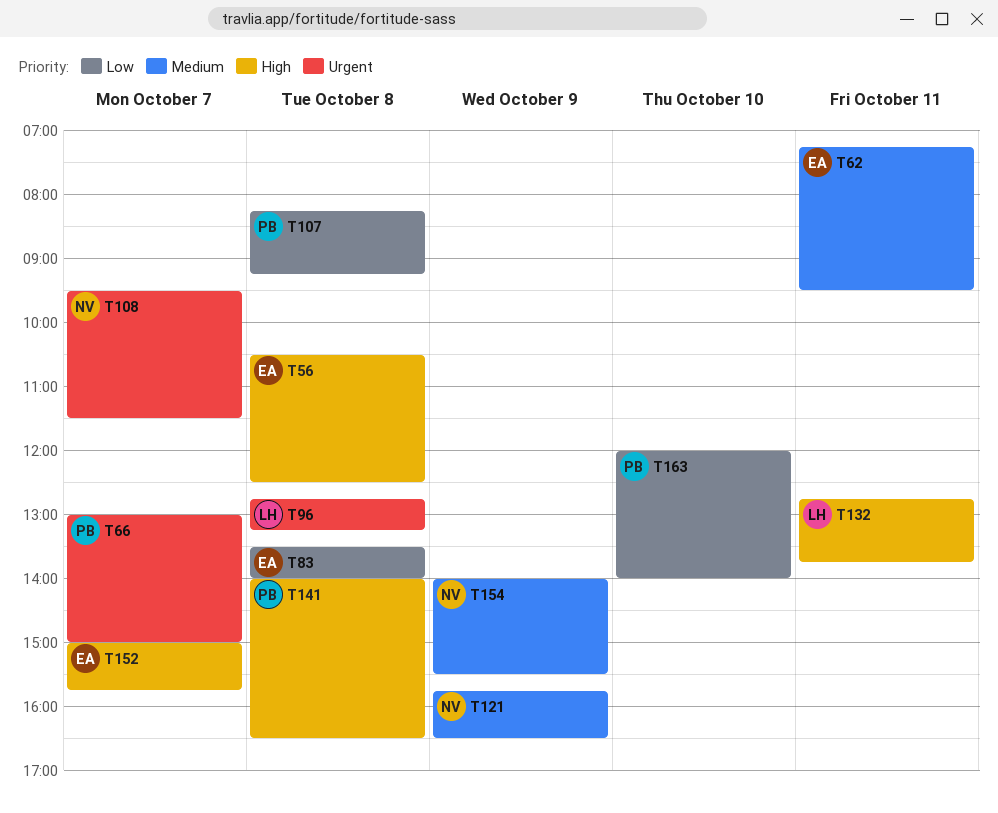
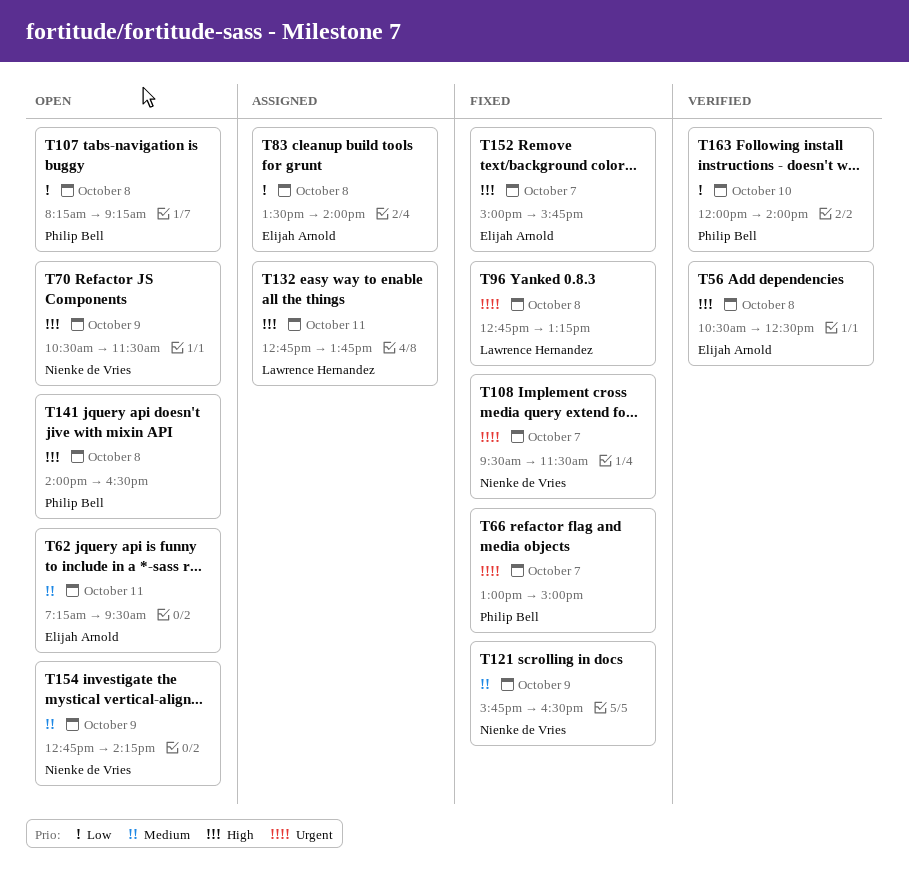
T70: none -> present
T154, begins: 14:00 -> 12:45
T154, ends: 15:30 -> 14:15

